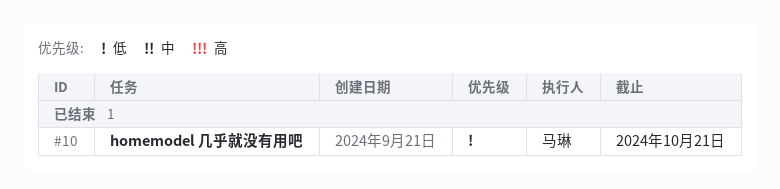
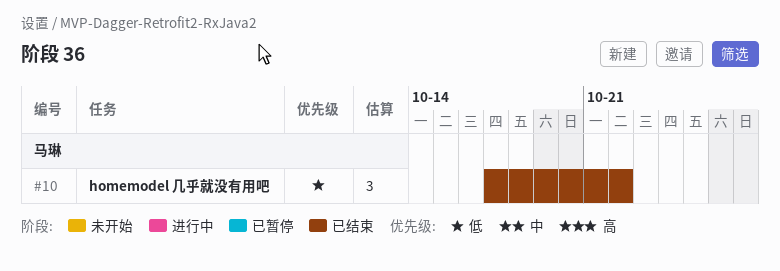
#10, due: Oct 21 -> Oct 22

